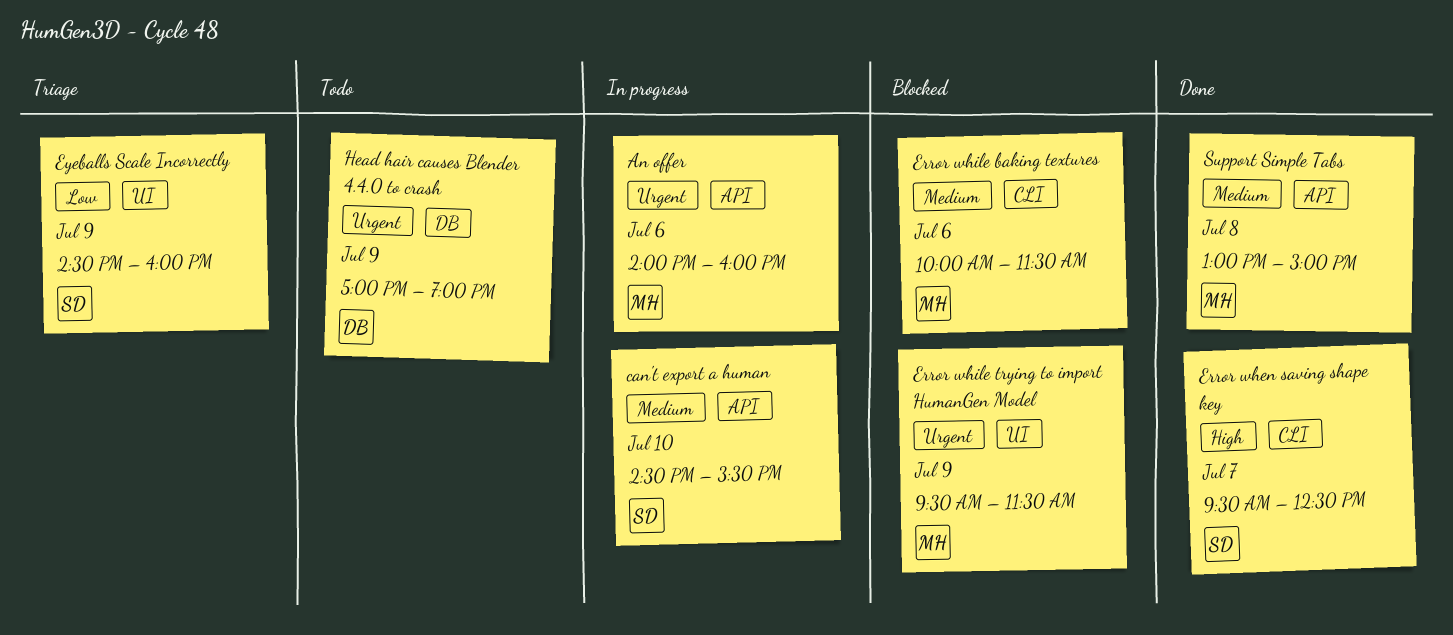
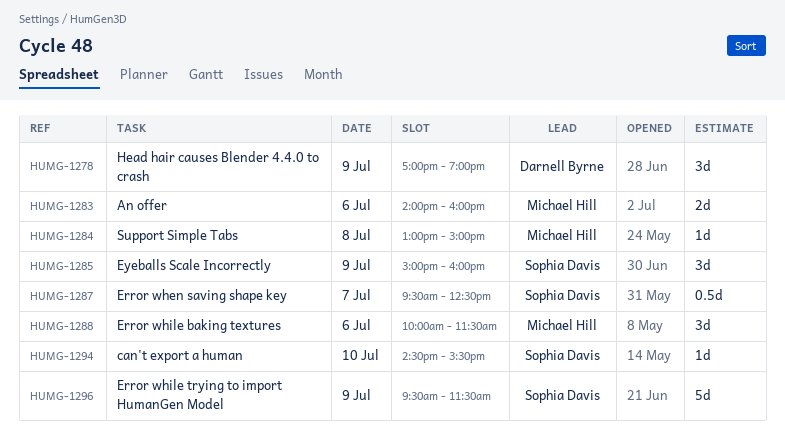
Error while trying to import HumanGen Model, owner: Michael Hill -> Sophia Davis
Eyeballs Scale Incorrectly, begins: 14:30 -> 15:00

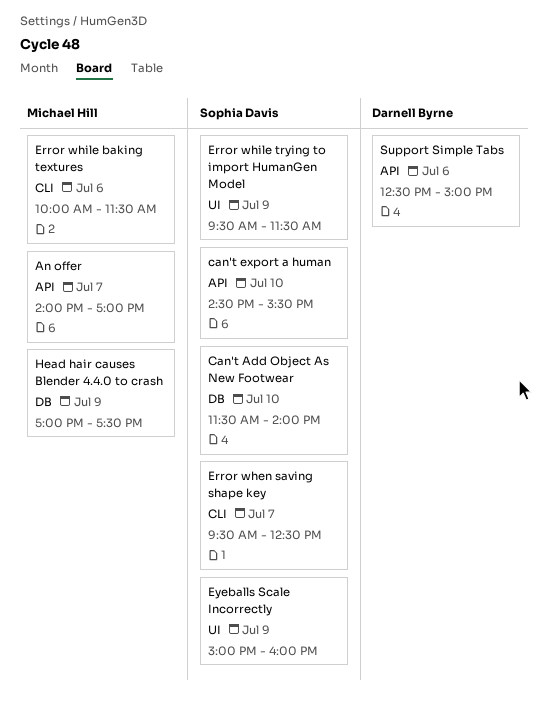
An offer, day: Jul 6 -> Jul 7
An offer, ends: 16:00 -> 17:00
Can't Add Object As New Footwear: none -> present
Head hair causes Blender 4.4.0 to crash, owner: Darnell Byrne -> Michael Hill
Head hair causes Blender 4.4.0 to crash, ends: 19:00 -> 17:30
Support Simple Tabs, owner: Michael Hill -> Darnell Byrne
Support Simple Tabs, day: Jul 8 -> Jul 6
Support Simple Tabs, begins: 13:00 -> 12:30

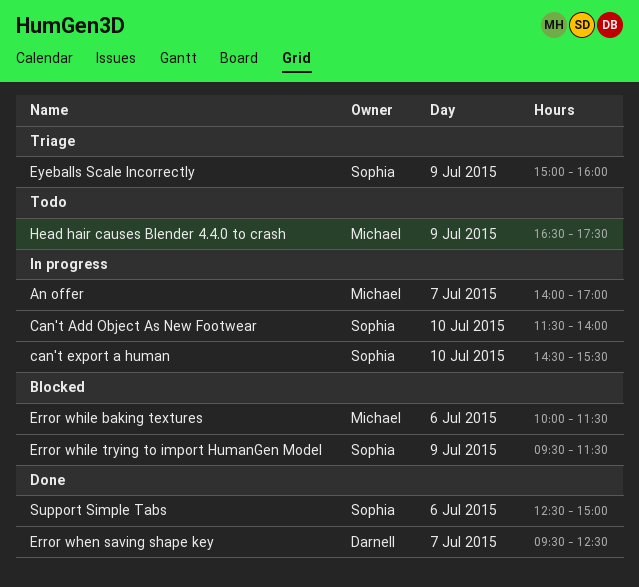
Error when saving shape key, owner: Sophia Davis -> Darnell Byrne
Head hair causes Blender 4.4.0 to crash, begins: 17:00 -> 16:30
Support Simple Tabs, owner: Darnell Byrne -> Sophia Davis

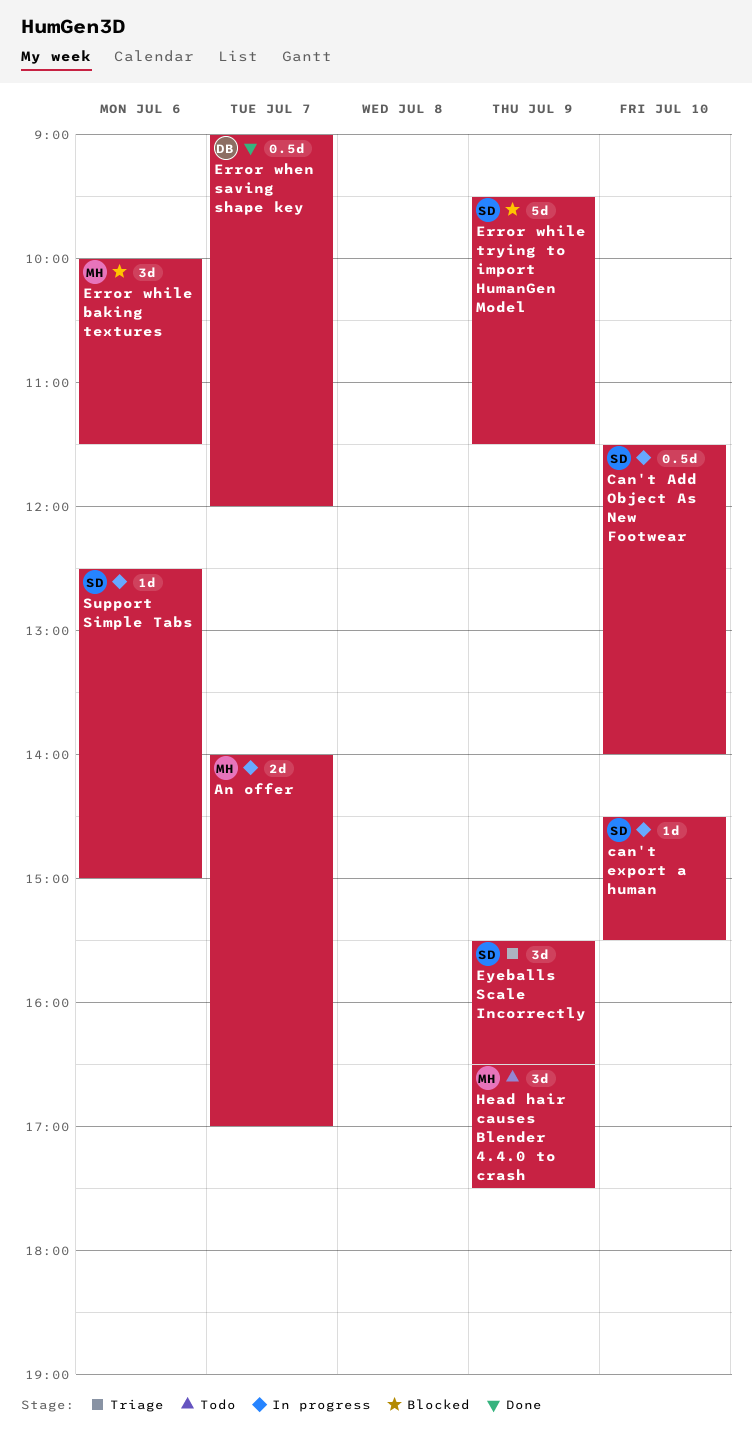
Error when saving shape key, begins: 09:30 -> 09:00
Error when saving shape key, ends: 12:30 -> 12:00
Eyeballs Scale Incorrectly, begins: 15:00 -> 15:30
Eyeballs Scale Incorrectly, ends: 16:00 -> 16:30
Support Simple Tabs, status: Done -> In progress

